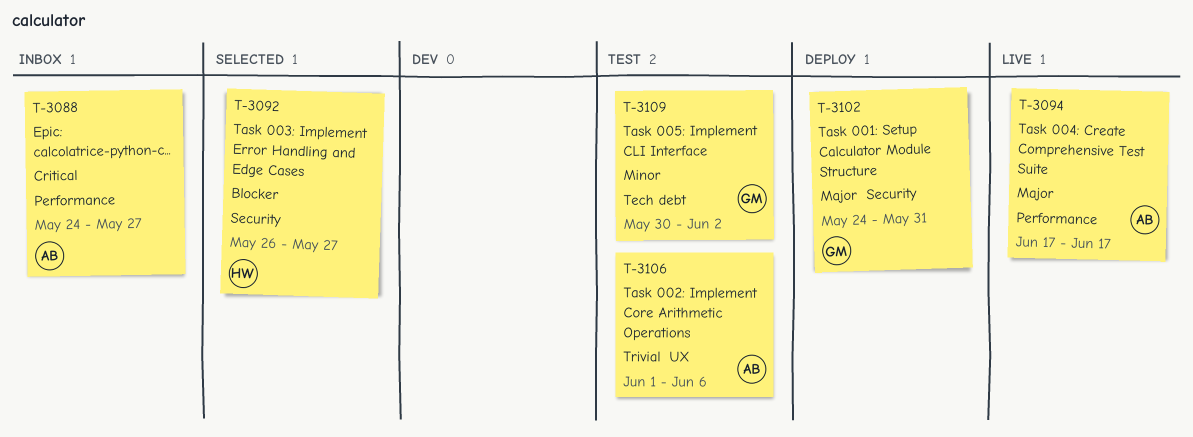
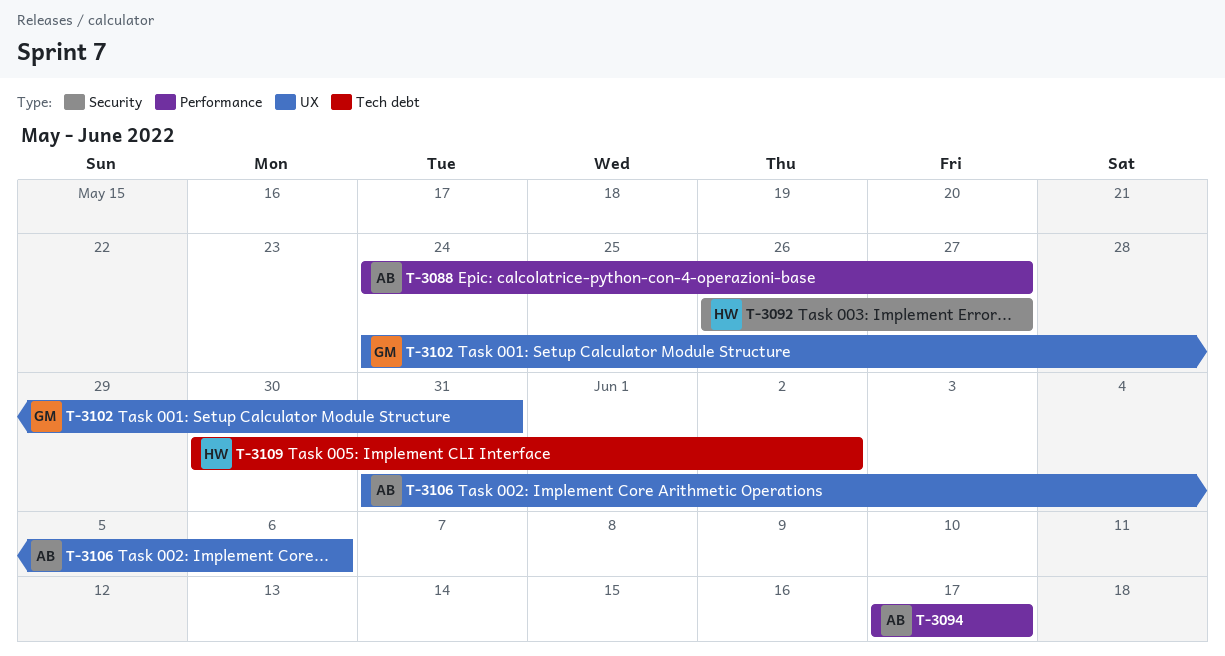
T-3102, label: Security -> UX
T-3106, start: Jun 1 -> May 31
T-3109, owner: GM -> HW

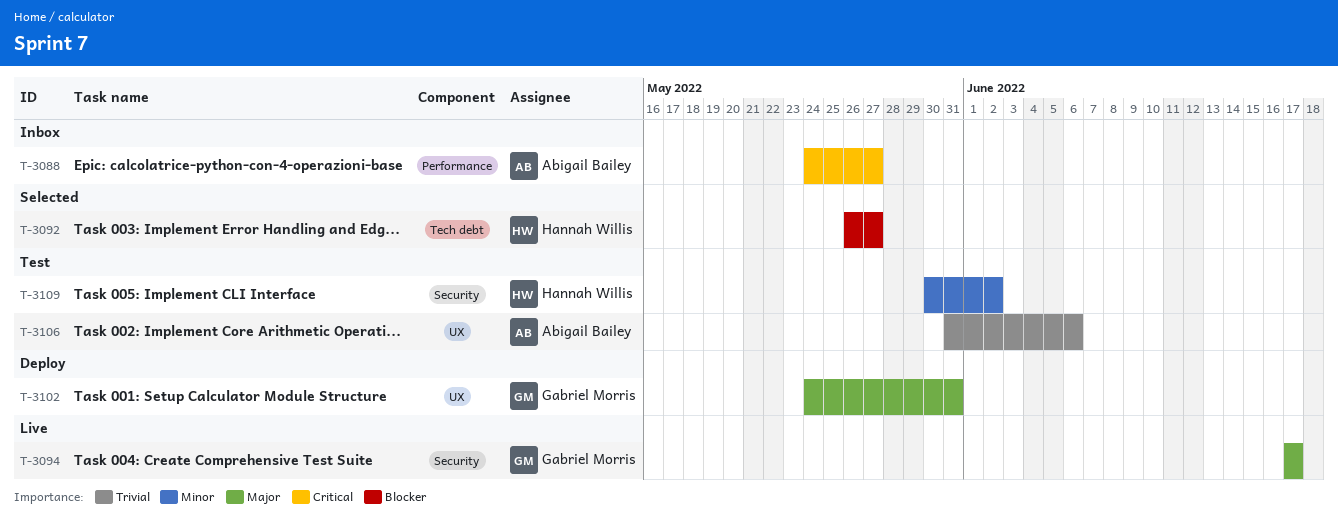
T-3092, label: Security -> Tech debt
T-3094, owner: Abigail Bailey -> Gabriel Morris
T-3094, label: Performance -> Security
T-3109, label: Tech debt -> Security

